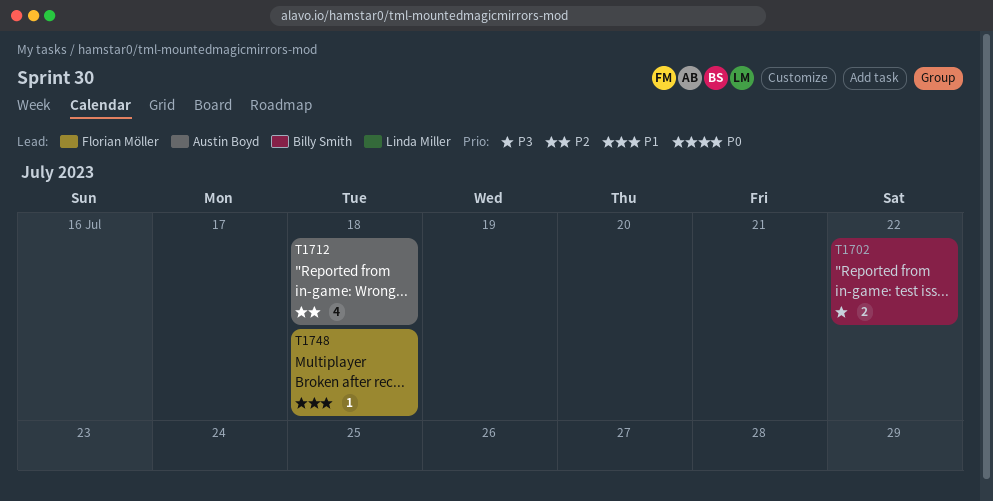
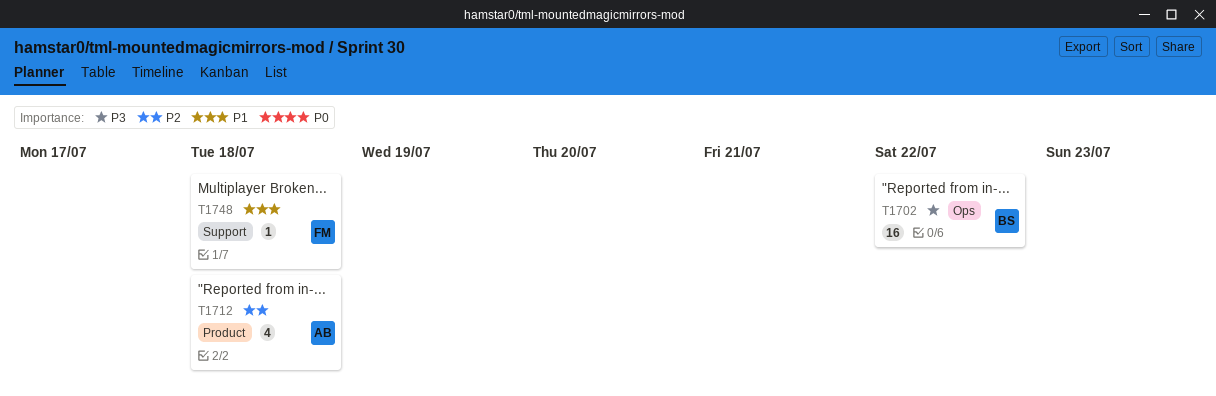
T1702, estimate: 2 -> 16

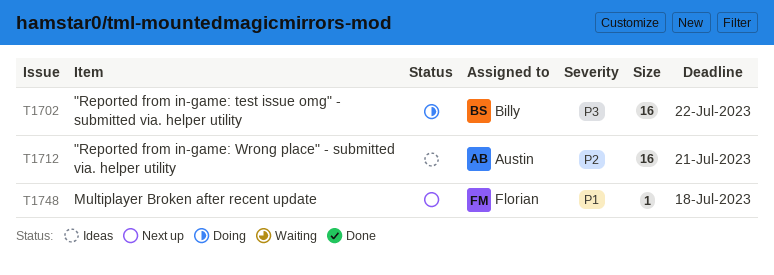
T1712, estimate: 4 -> 16
T1712, due: Jul 18 -> Jul 21

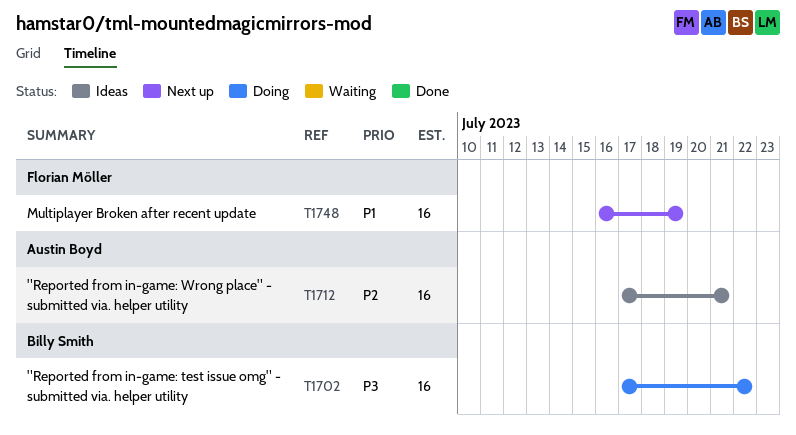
T1748, estimate: 1 -> 16
T1748, due: Jul 18 -> Jul 19

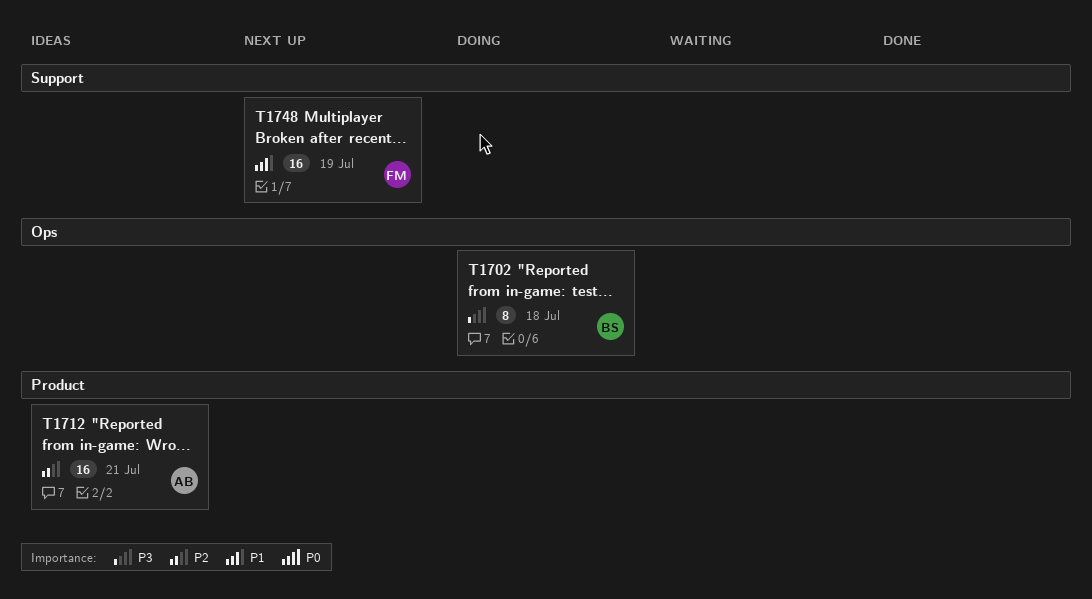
T1702, estimate: 16 -> 8
T1702, due: Jul 22 -> Jul 18

